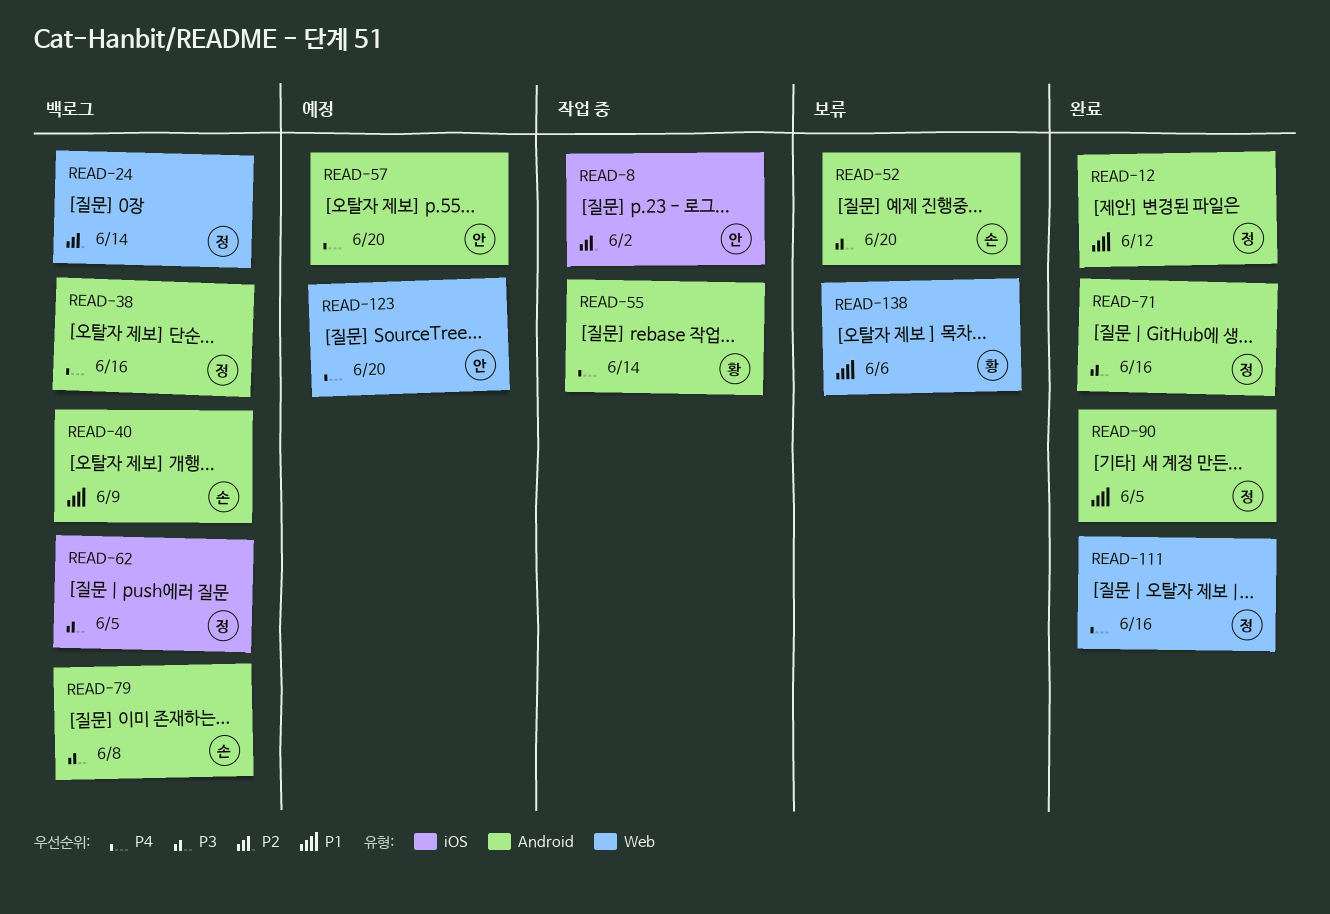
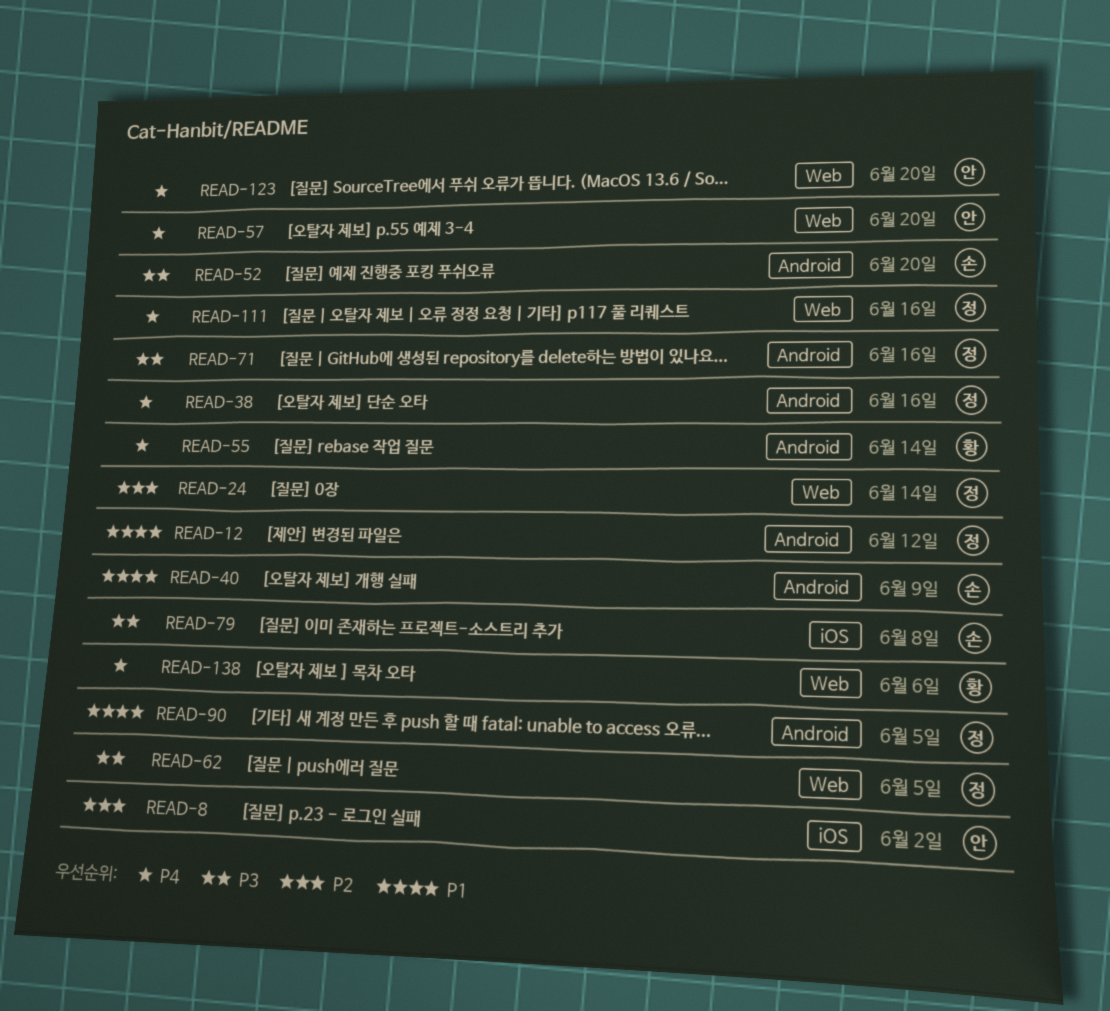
READ-57, label: Android -> Web
READ-62, label: iOS -> Web
READ-79, label: Android -> iOS
READ-138, priority: P1 -> P4

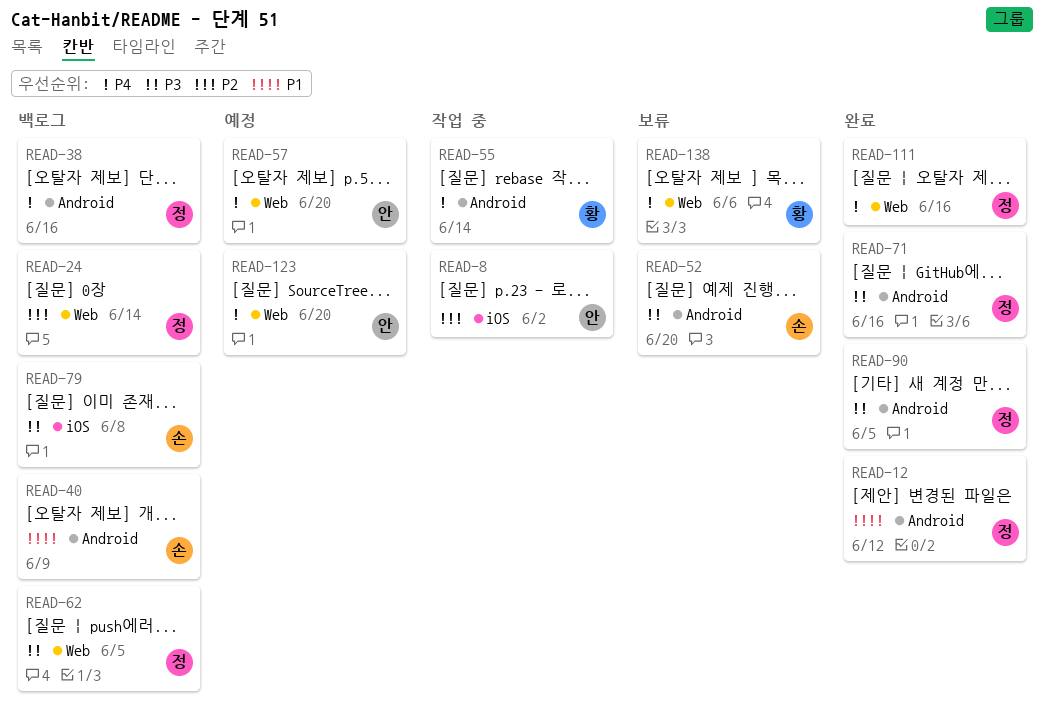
READ-90, priority: P1 -> P3

